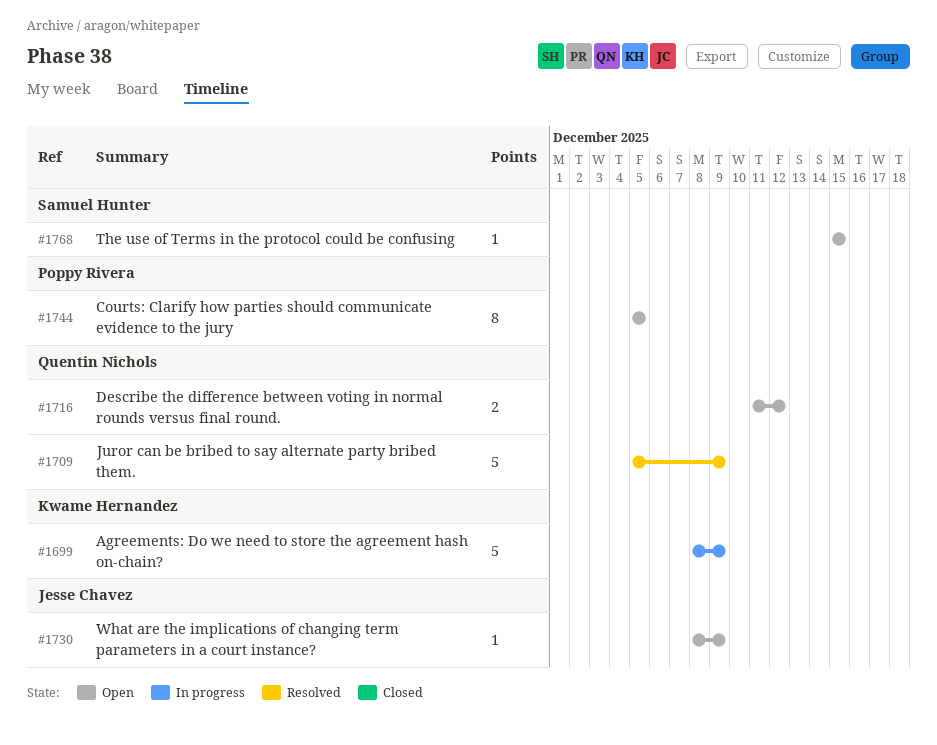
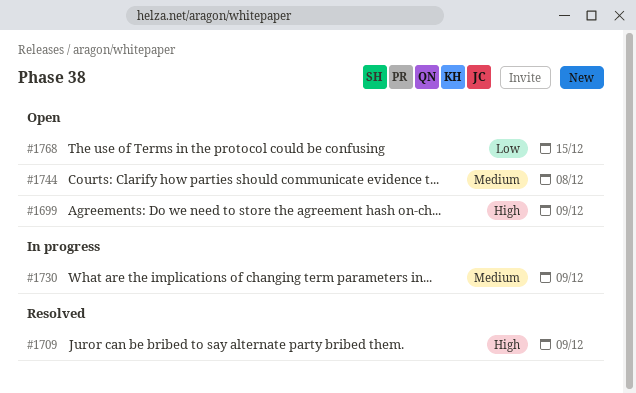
#1699, status: In progress -> Open
#1716: present -> none
#1730, status: Open -> In progress
#1744, due: Dec 5 -> Dec 8

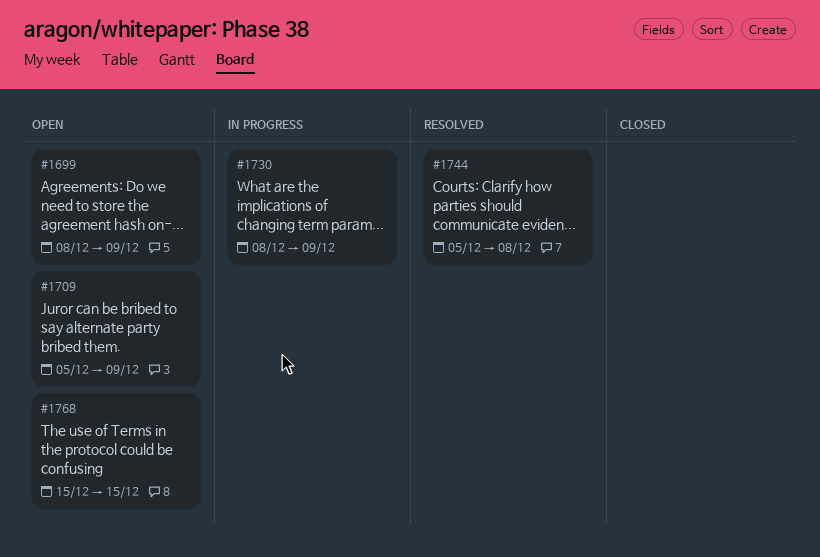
#1709, status: Resolved -> Open
#1744, status: Open -> Resolved

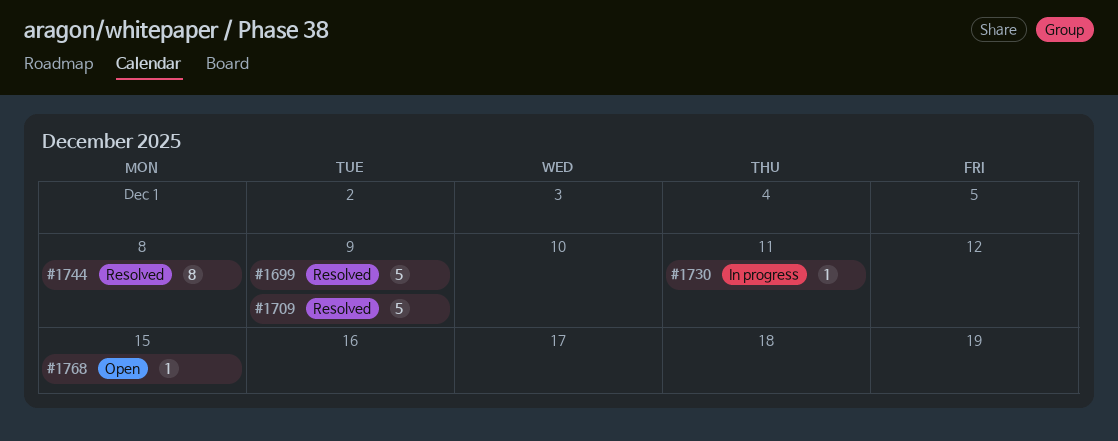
#1699, status: Open -> Resolved
#1709, status: Open -> Resolved
#1730, due: Dec 9 -> Dec 11

